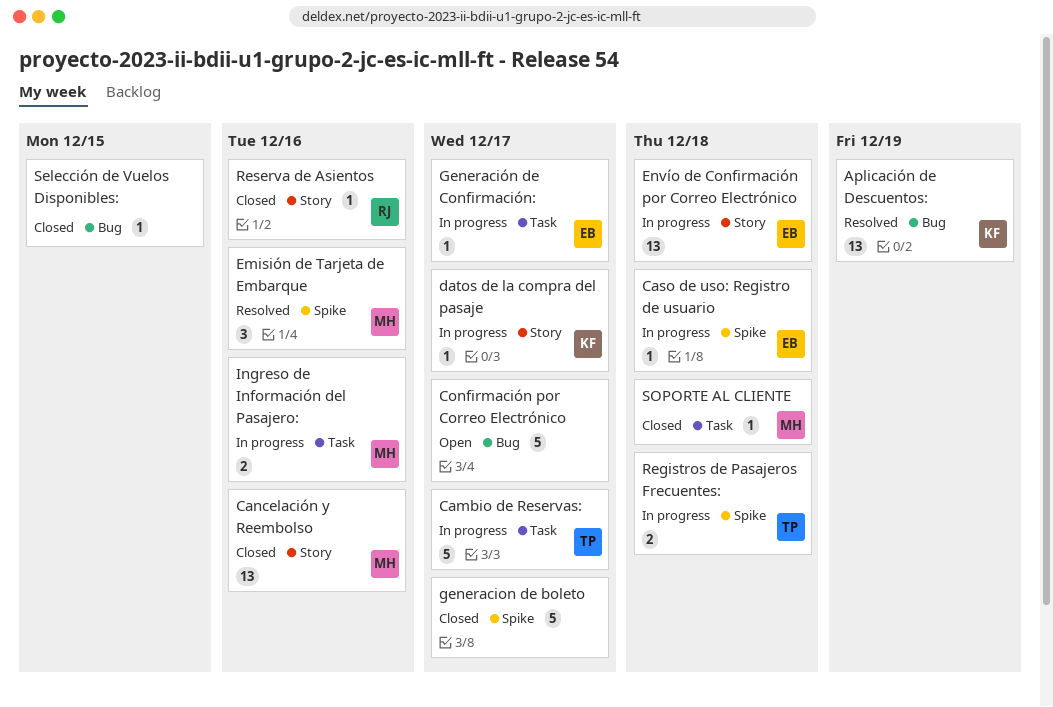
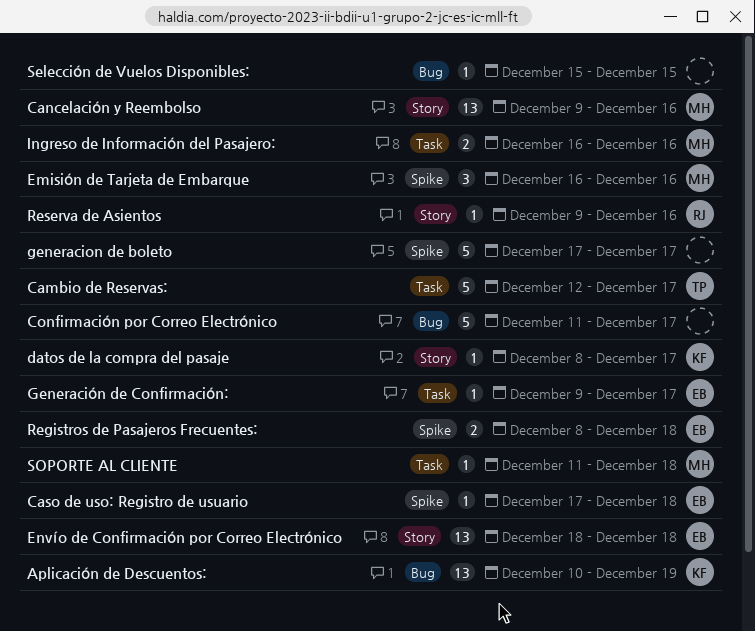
Registros de Pasajeros Frecuentes:, owner: TP -> EB

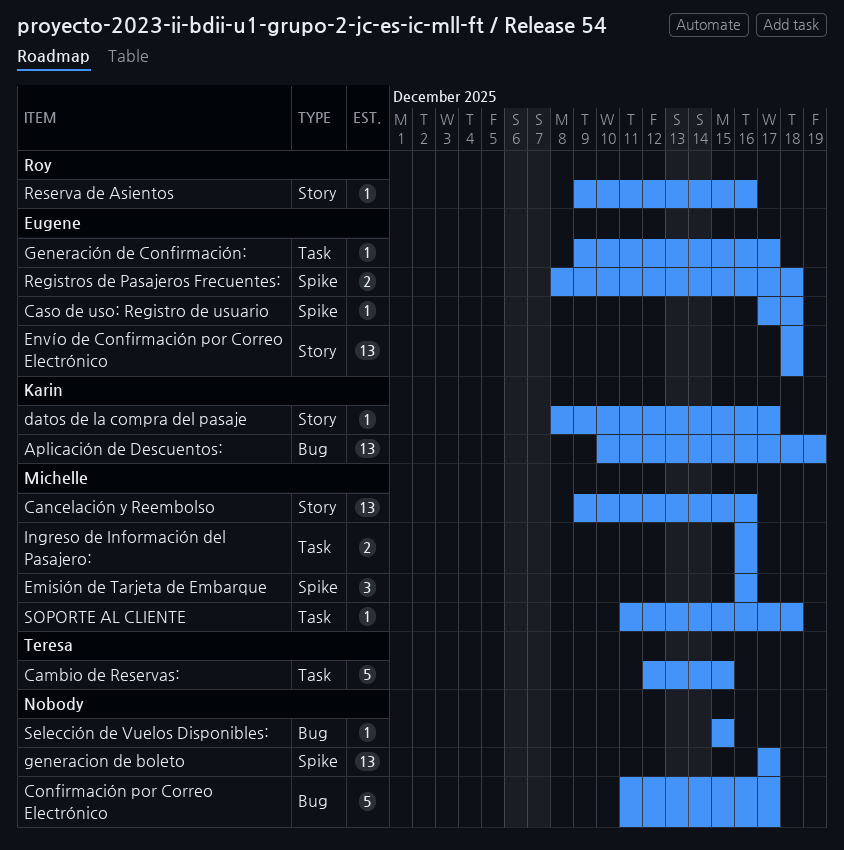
Cambio de Reservas:, due: Dec 17 -> Dec 15
generacion de boleto, estimate: 5 -> 13

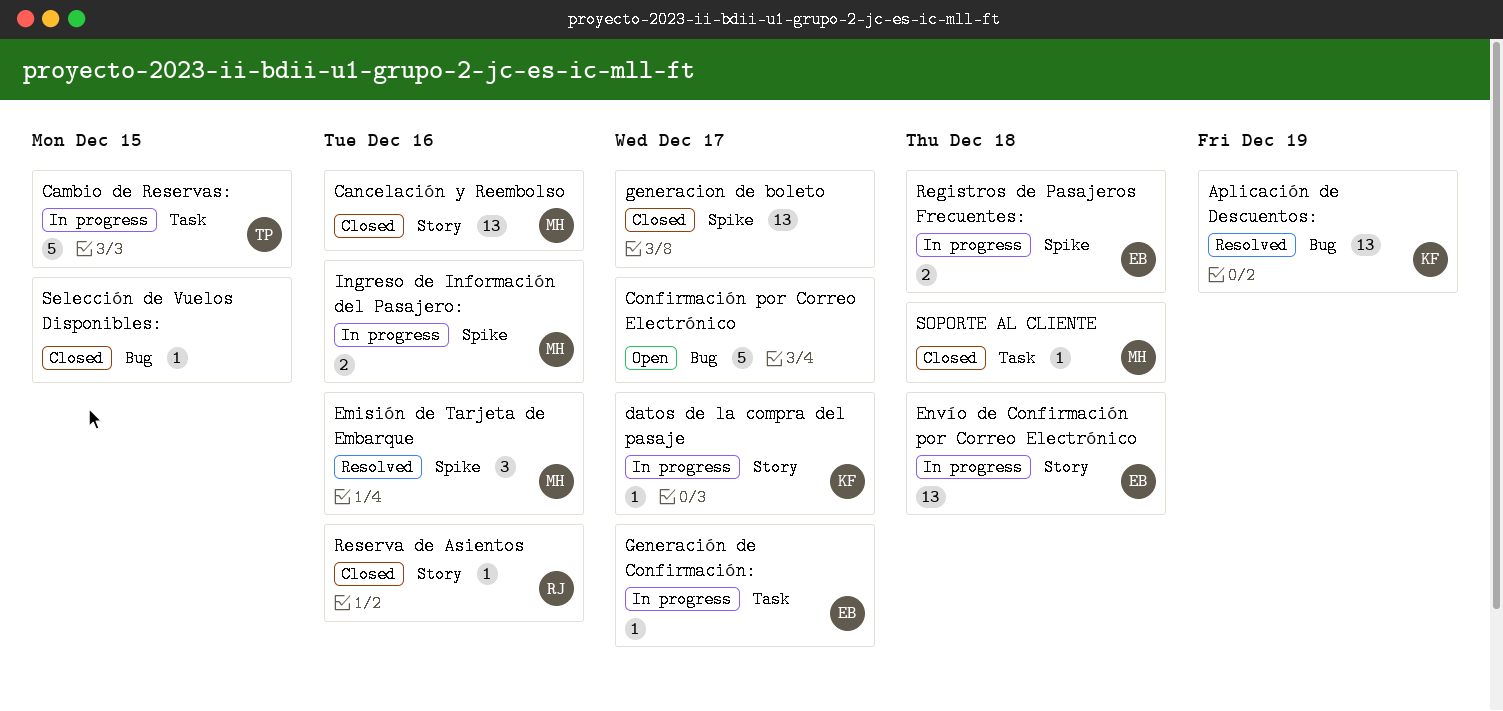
Caso de uso: Registro de usuario: present -> none
Ingreso de Información del Pasajero:, label: Task -> Spike

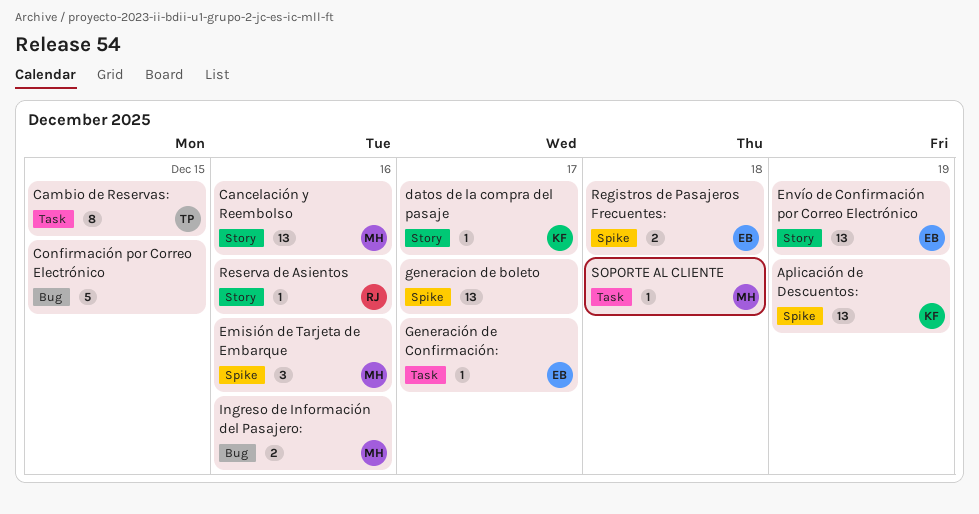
Aplicación de Descuentos:, label: Bug -> Spike
Cambio de Reservas:, estimate: 5 -> 8
Confirmación por Correo Electrónico, due: Dec 17 -> Dec 15
Envío de Confirmación por Correo Electrónico, due: Dec 18 -> Dec 19
Ingreso de Información del Pasajero:, label: Spike -> Bug
Selección de Vuelos Disponibles:: present -> none

